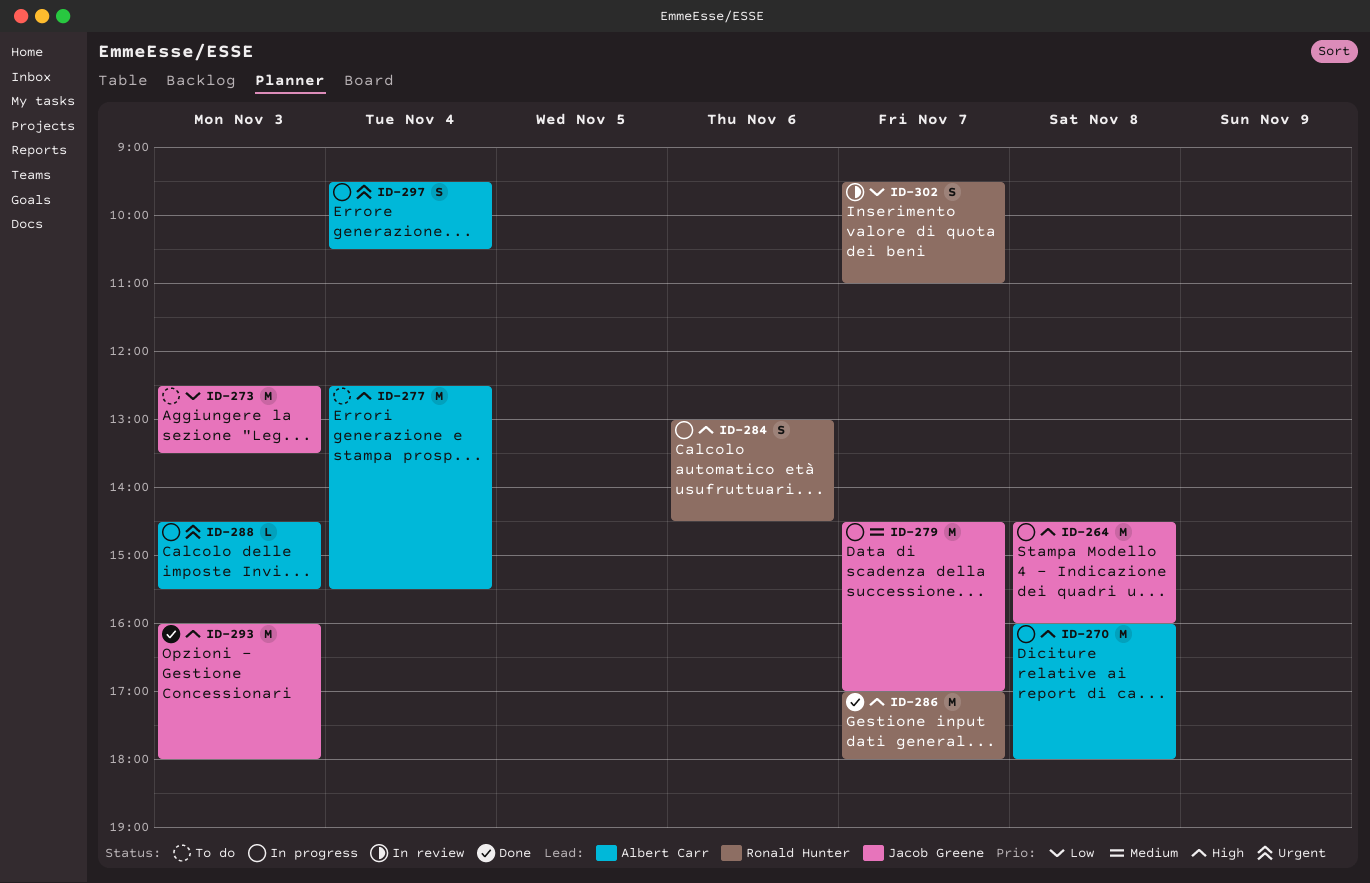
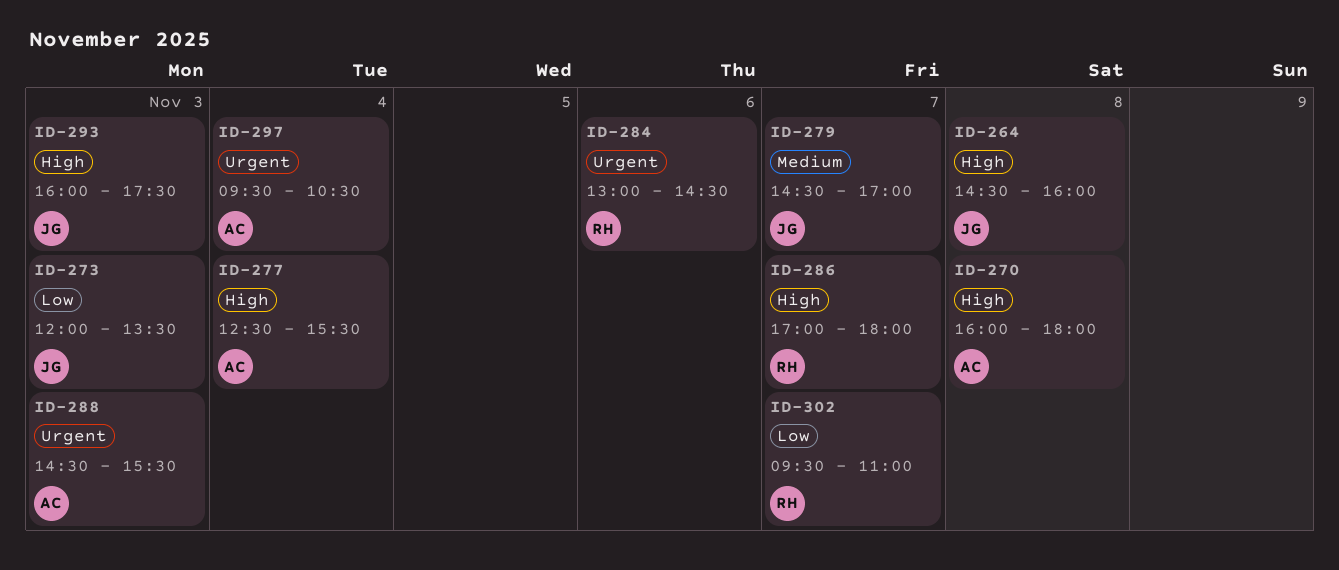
ID-273, begins: 12:30 -> 12:00
ID-284, priority: High -> Urgent
ID-293, ends: 18:00 -> 17:30

